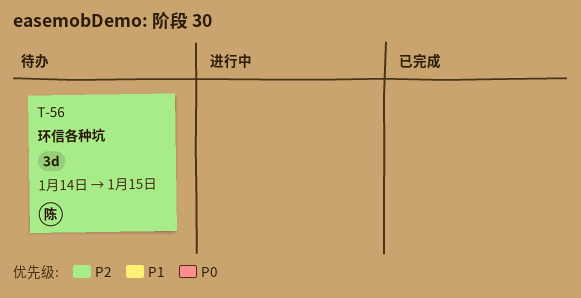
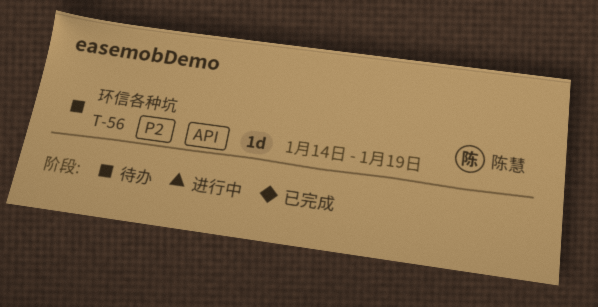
T-56, estimate: 3d -> 1d
T-56, due: Jan 15 -> Jan 19

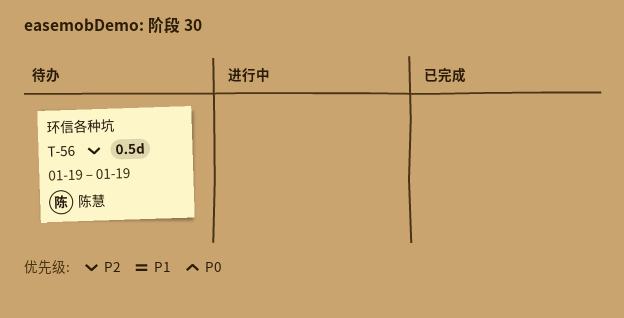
T-56, estimate: 1d -> 0.5d
T-56, start: Jan 14 -> Jan 19

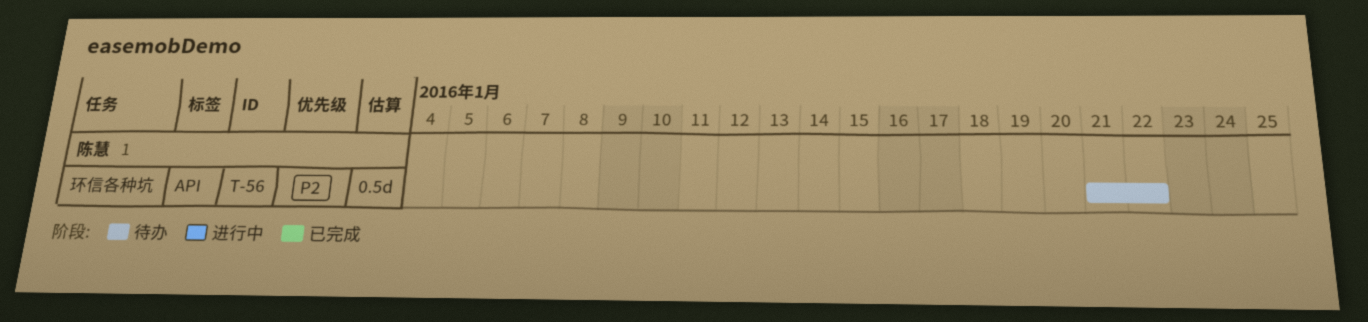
T-56, start: Jan 19 -> Jan 21
T-56, due: Jan 19 -> Jan 22

